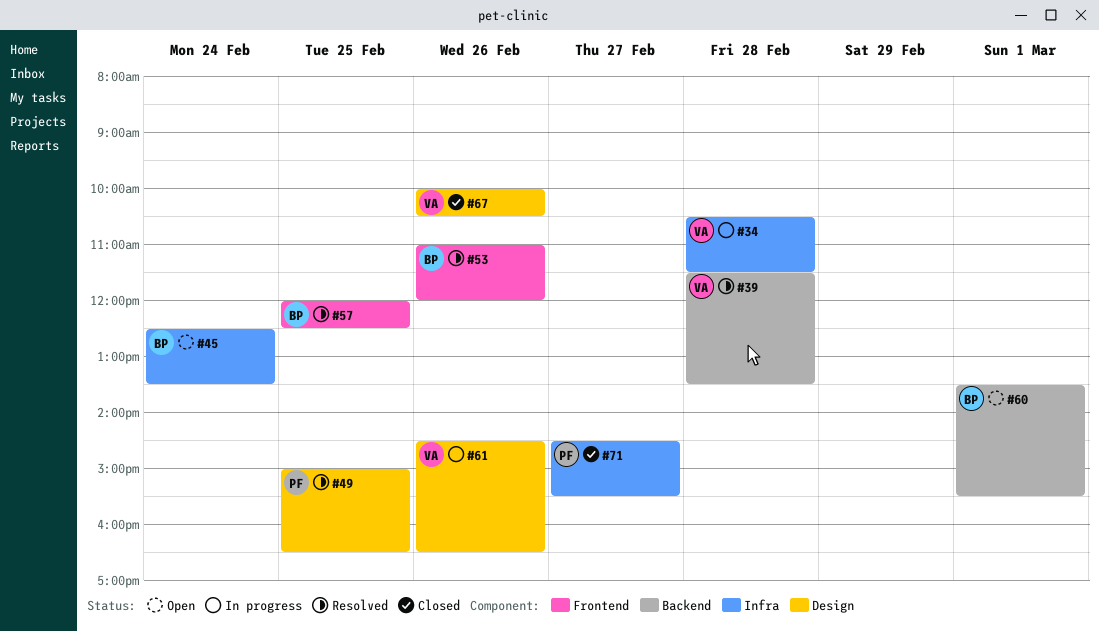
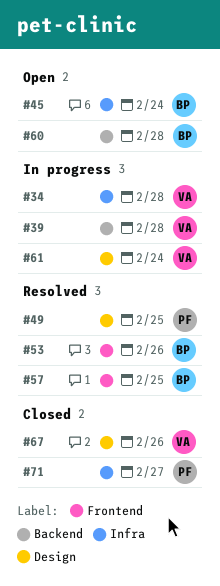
#39, status: Resolved -> In progress
#60, day: Mar 1 -> Feb 28
#61, day: Feb 26 -> Feb 24

